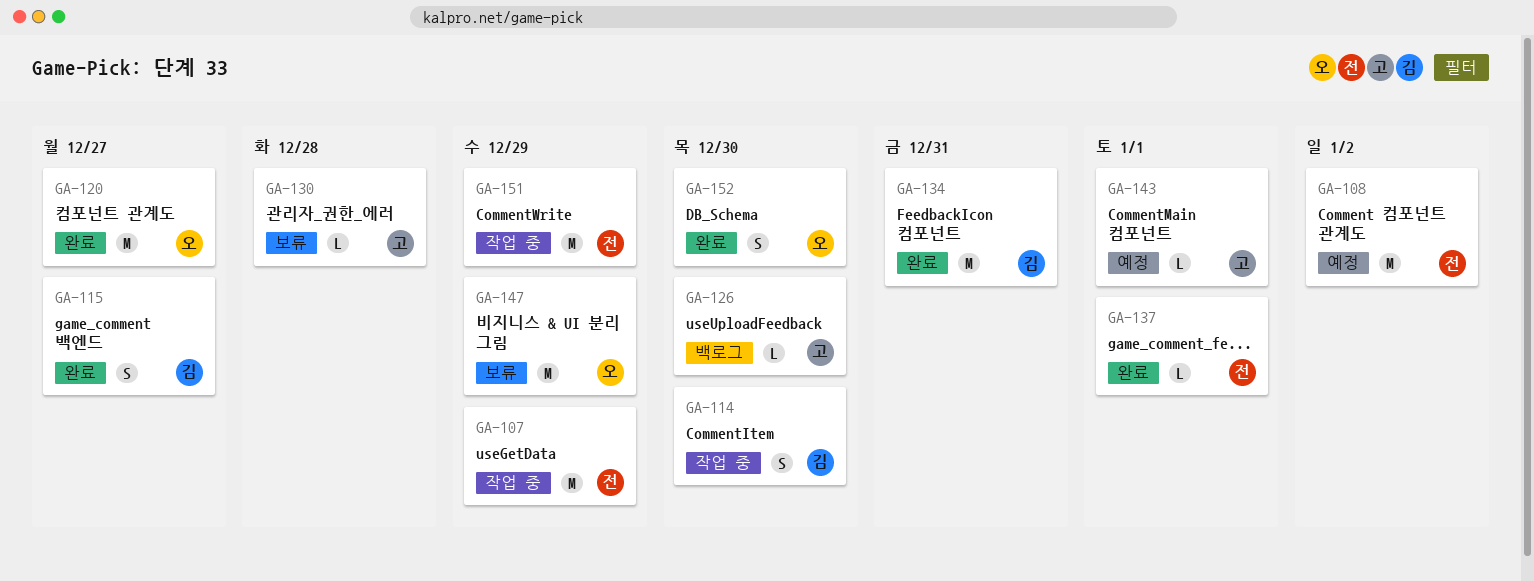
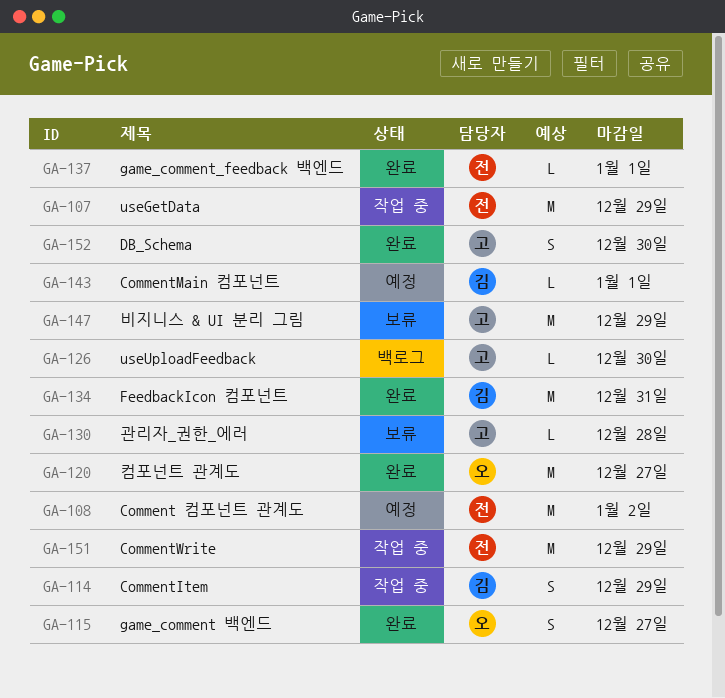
GA-114, due: Dec 30 -> Dec 29
GA-115, owner: 김 -> 오
GA-143, owner: 고 -> 김
GA-147, owner: 오 -> 고
GA-152, owner: 오 -> 고

